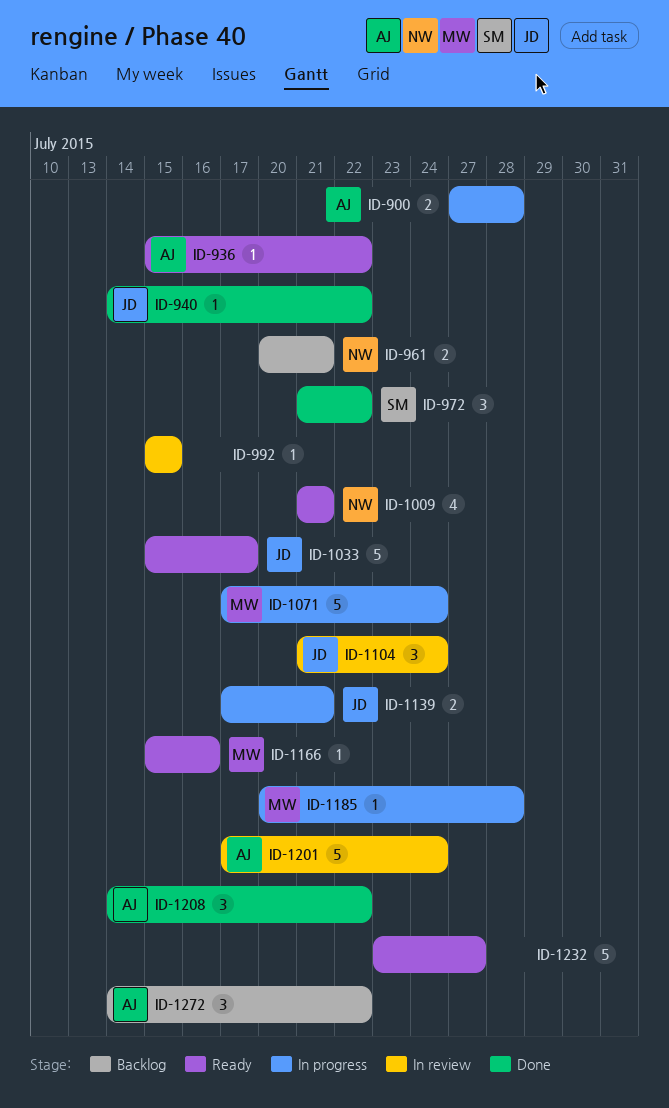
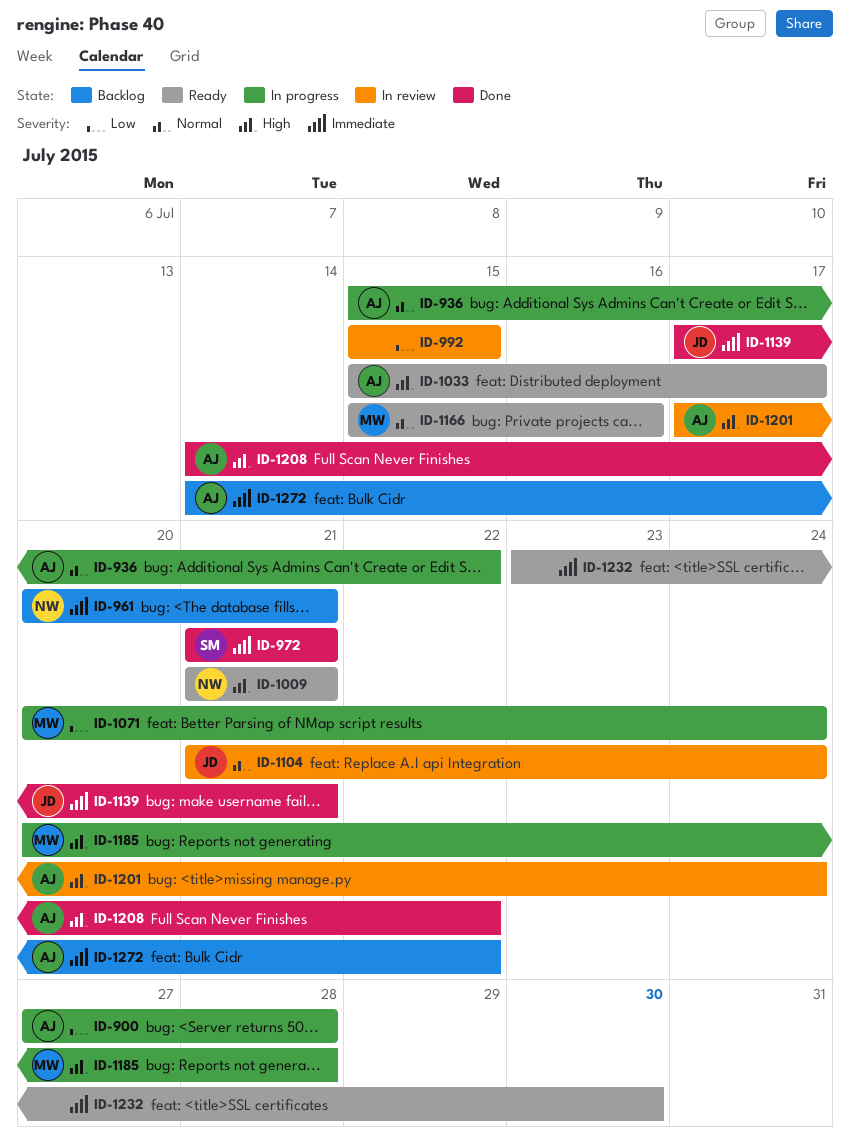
ID-936, status: Ready -> In progress
ID-940: present -> none
ID-972, due: Jul 22 -> Jul 21
ID-1033, owner: JD -> AJ
ID-1071, start: Jul 17 -> Jul 20
ID-1139, status: In progress -> Done
ID-1232, due: Jul 27 -> Jul 30

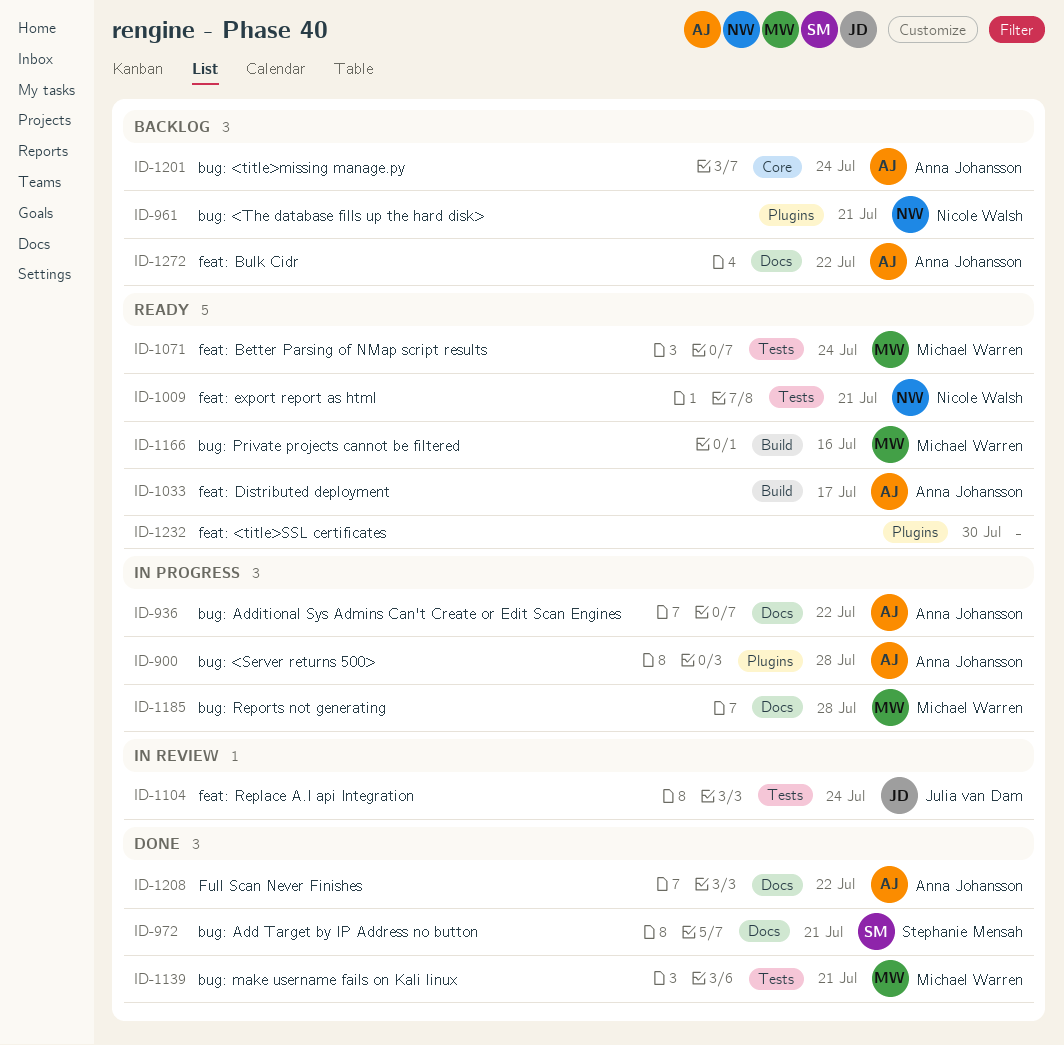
ID-992: present -> none
ID-1071, status: In progress -> Ready
ID-1139, owner: Julia van Dam -> Michael Warren
ID-1201, status: In review -> Backlog

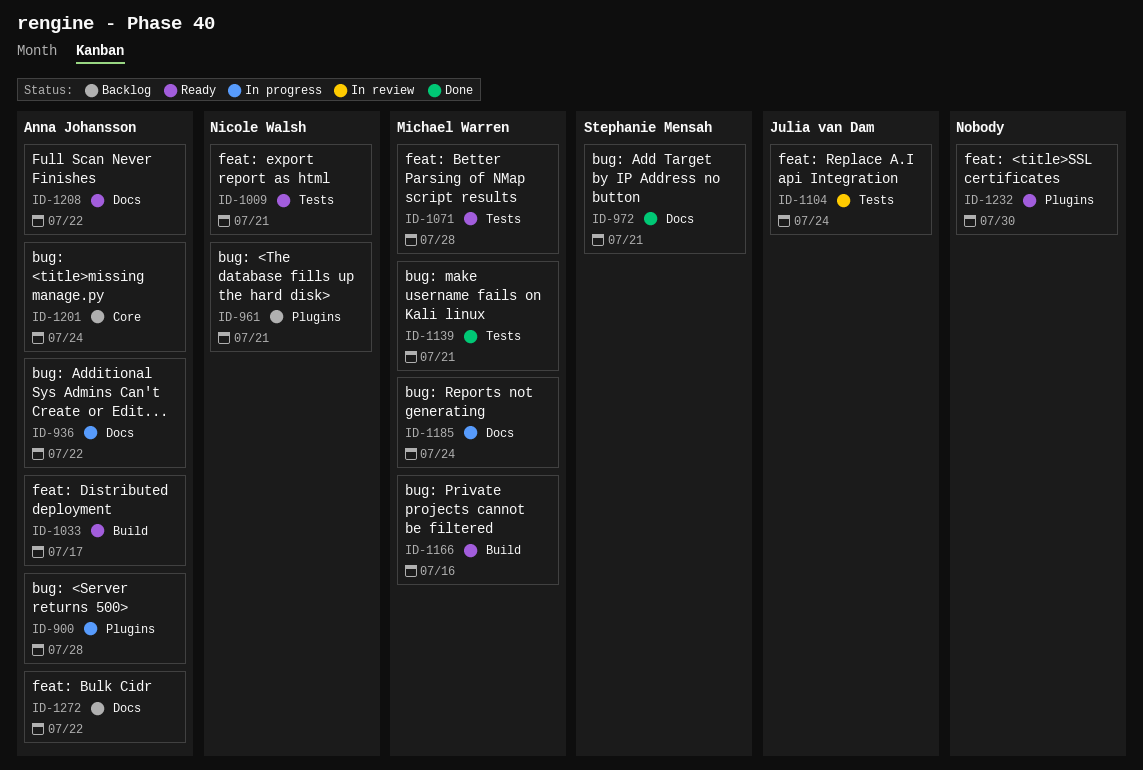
ID-1071, due: Jul 24 -> Jul 28
ID-1185, due: Jul 28 -> Jul 24
ID-1208, status: Done -> Ready

